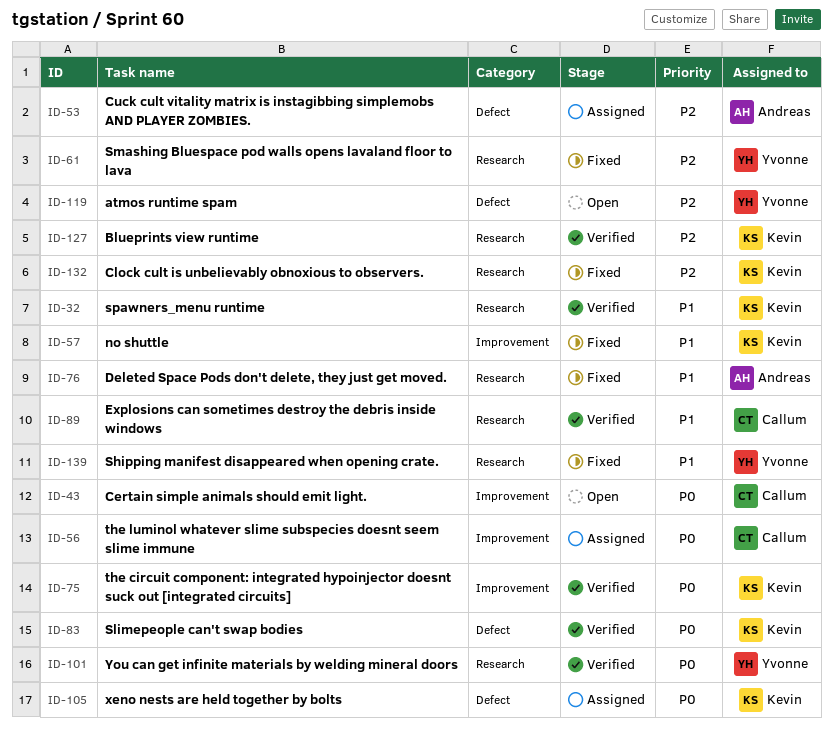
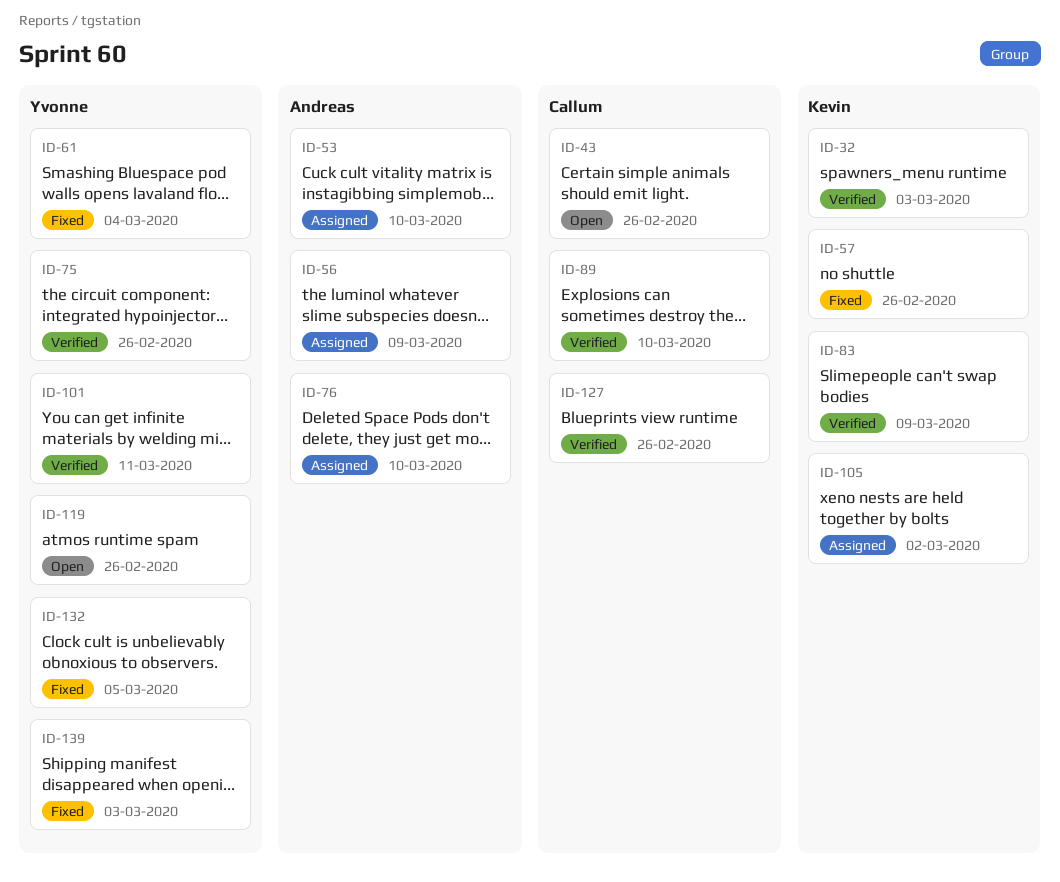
ID-56, owner: Callum -> Andreas
ID-75, owner: Kevin -> Yvonne
ID-76, status: Fixed -> Assigned
ID-127, owner: Kevin -> Callum
ID-132, owner: Kevin -> Yvonne

